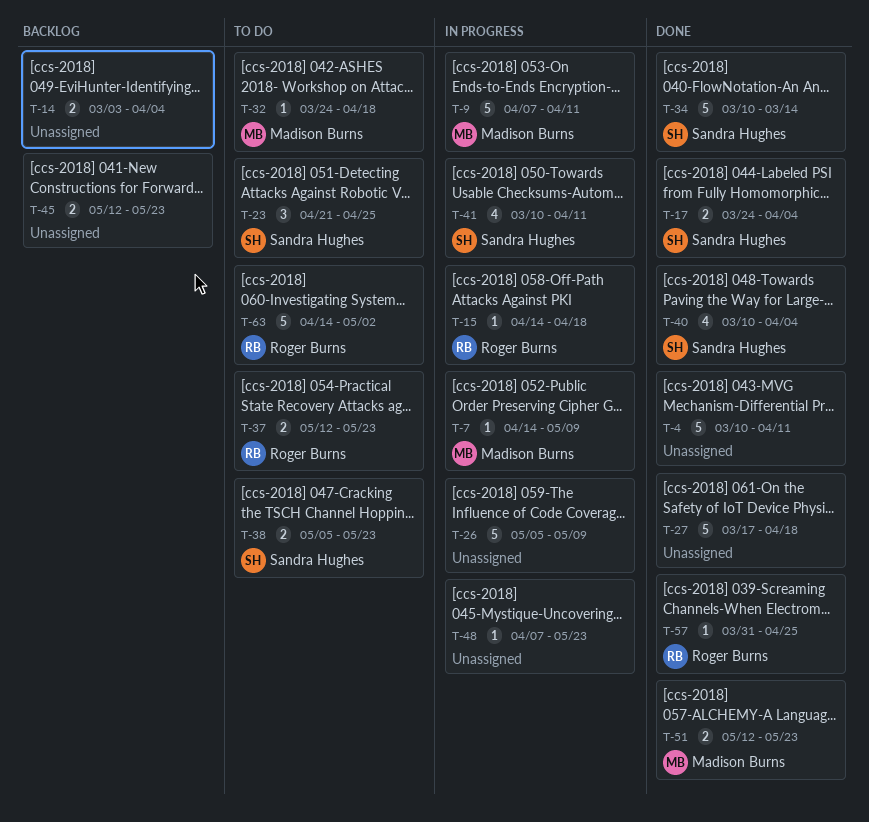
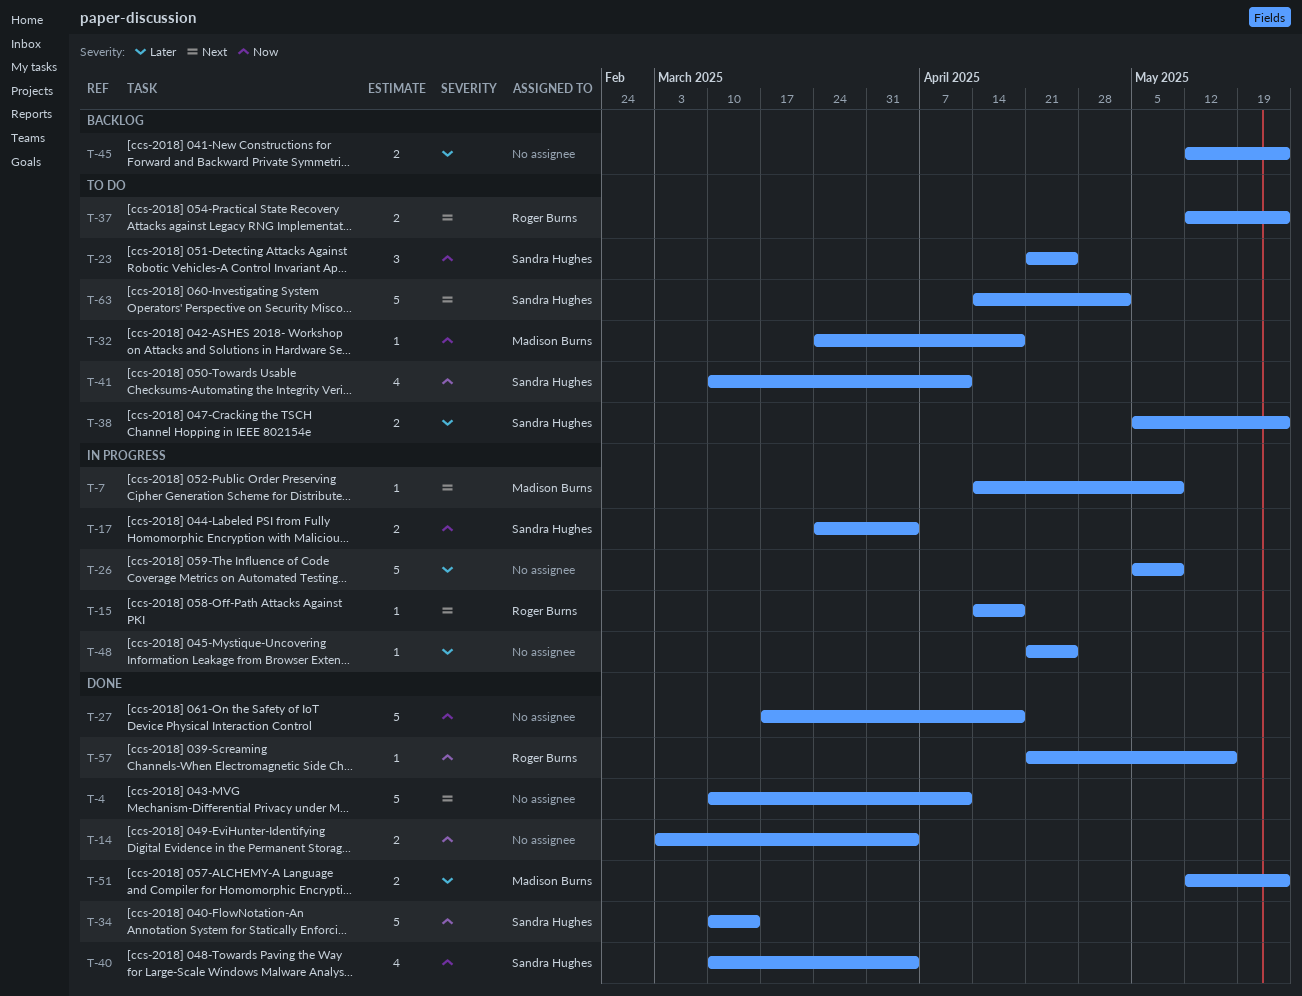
T-9: present -> none
T-14, status: Backlog -> Done
T-17, status: Done -> In progress
T-41, status: In progress -> To do
T-48, start: Apr 7 -> Apr 21
T-48, due: May 23 -> Apr 25
T-57, start: Mar 31 -> Apr 21
T-57, due: Apr 25 -> May 16
T-63, owner: Roger Burns -> Sandra Hughes

